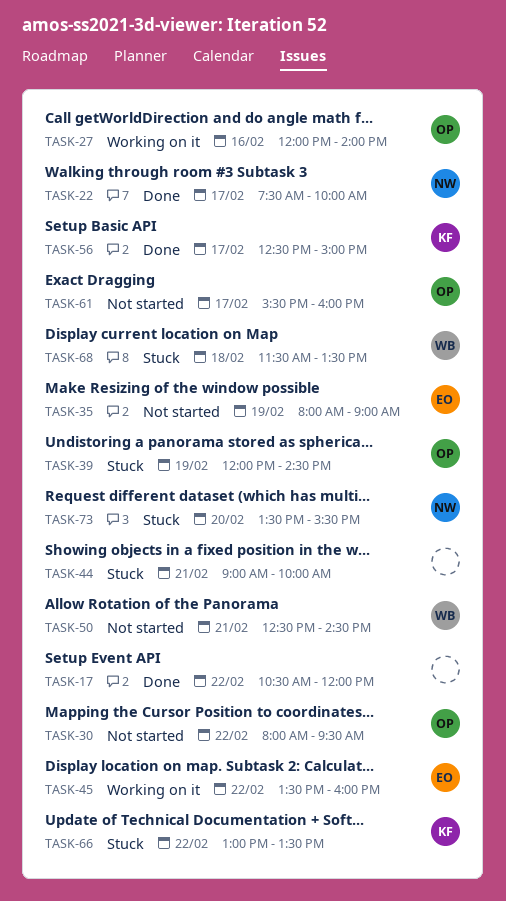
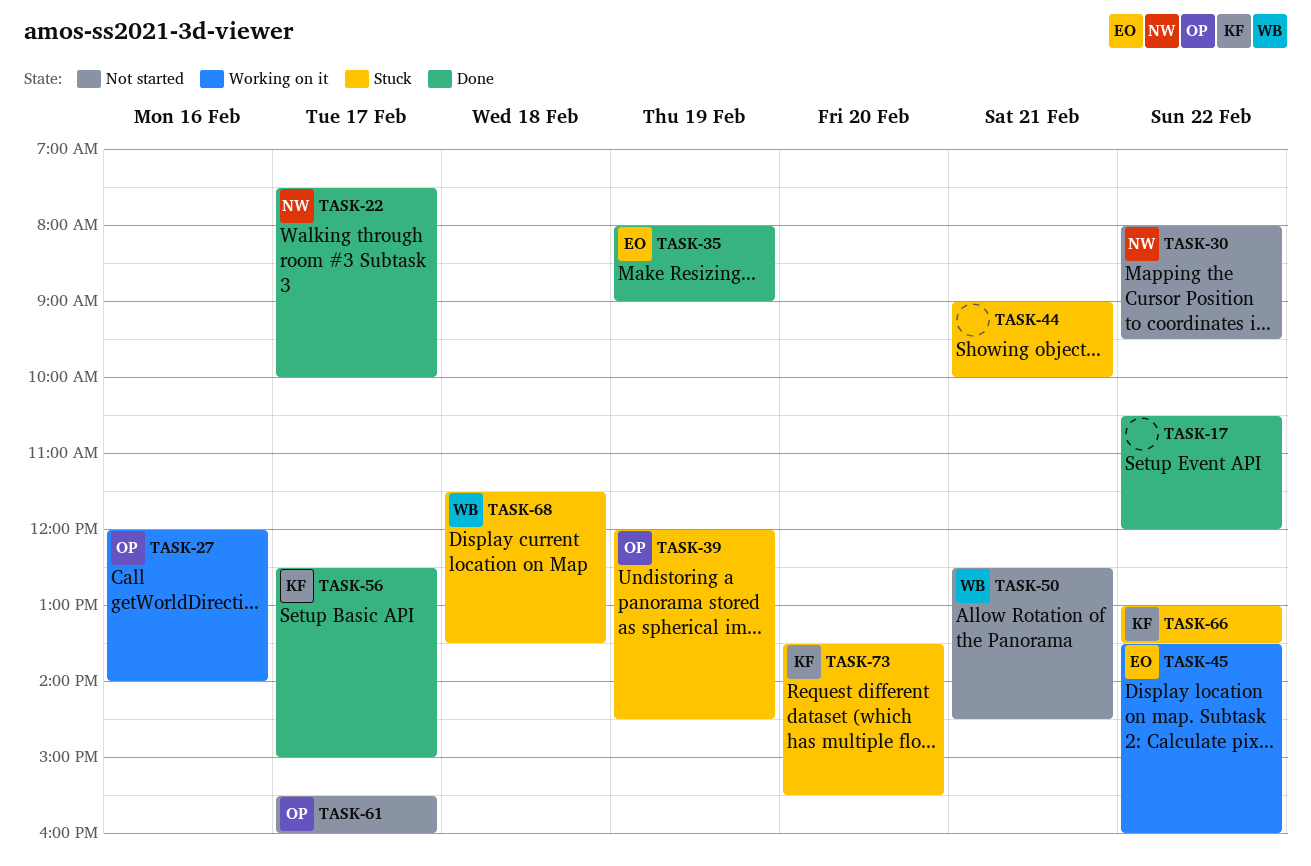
TASK-30, owner: OP -> NW
TASK-35, status: Not started -> Done
TASK-73, owner: NW -> KF

